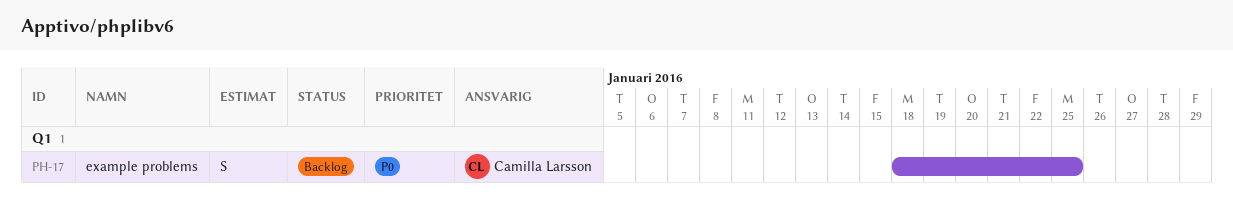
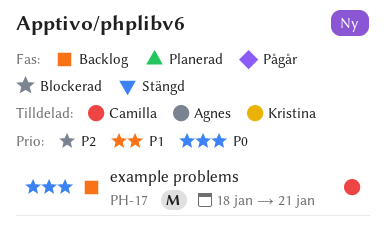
PH-17, estimate: S -> M
PH-17, due: Jan 25 -> Jan 21

